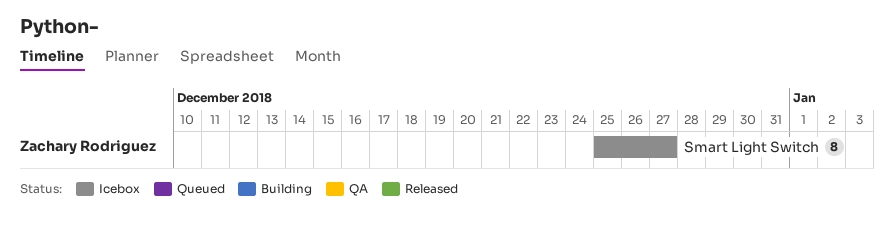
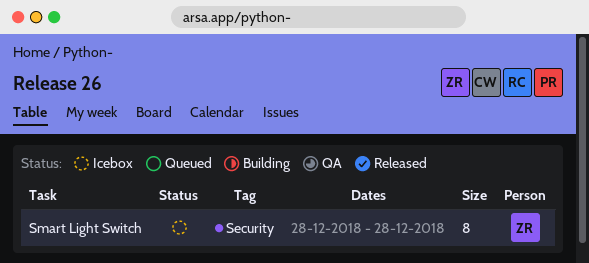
Smart Light Switch, start: Dec 25 -> Dec 28
Smart Light Switch, due: Dec 27 -> Dec 28

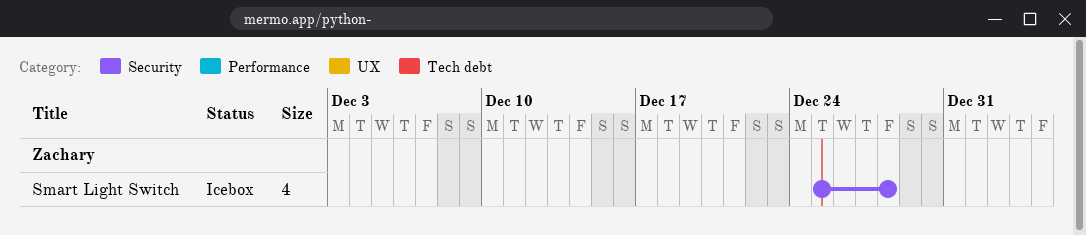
Smart Light Switch, estimate: 8 -> 4
Smart Light Switch, start: Dec 28 -> Dec 25

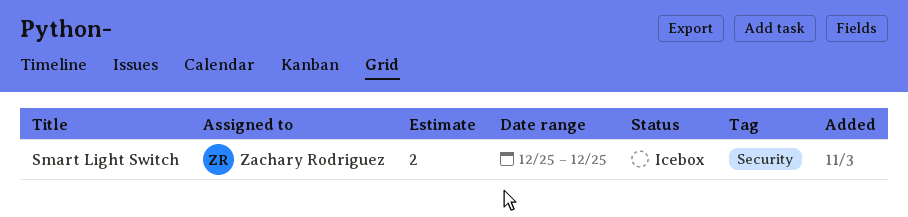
Smart Light Switch, estimate: 4 -> 2
Smart Light Switch, due: Dec 28 -> Dec 25

